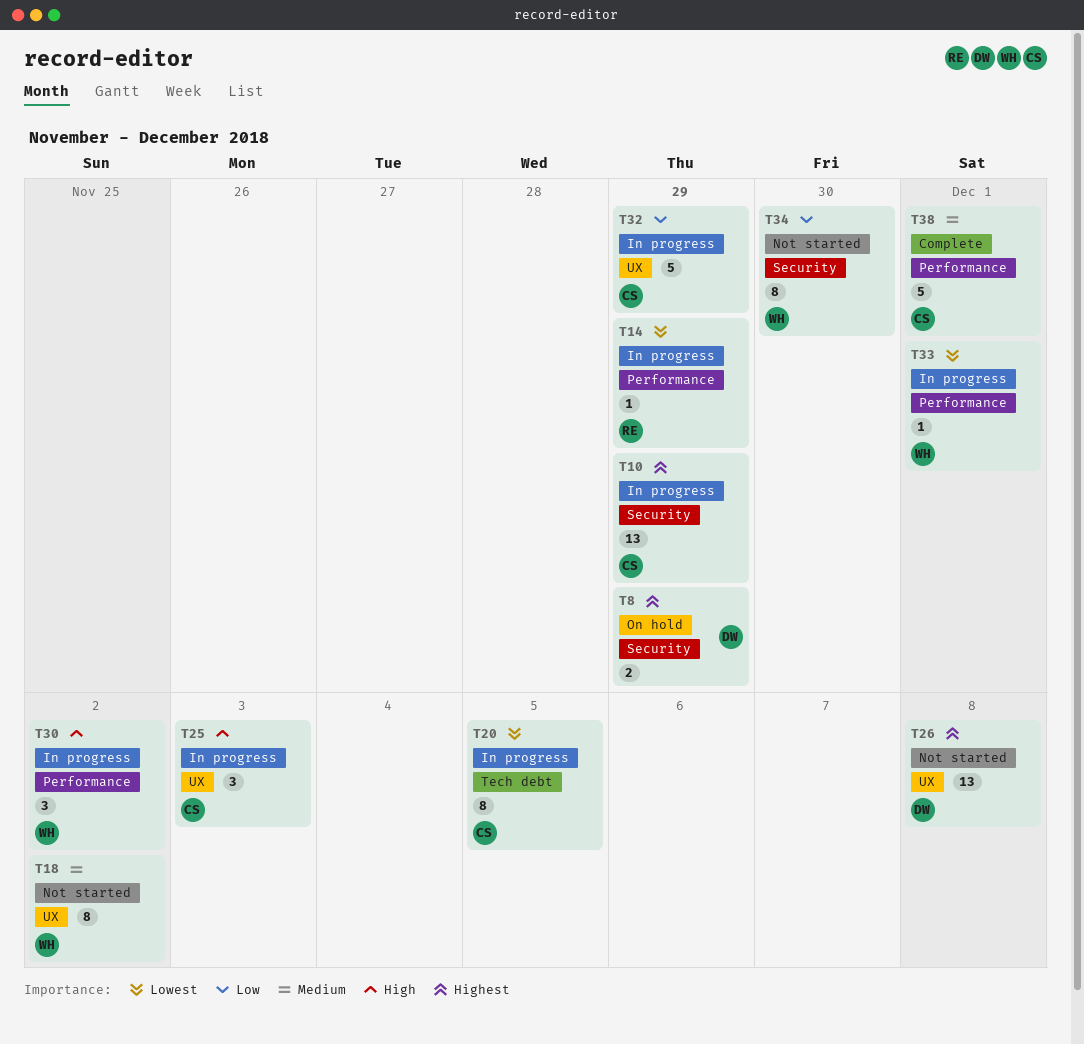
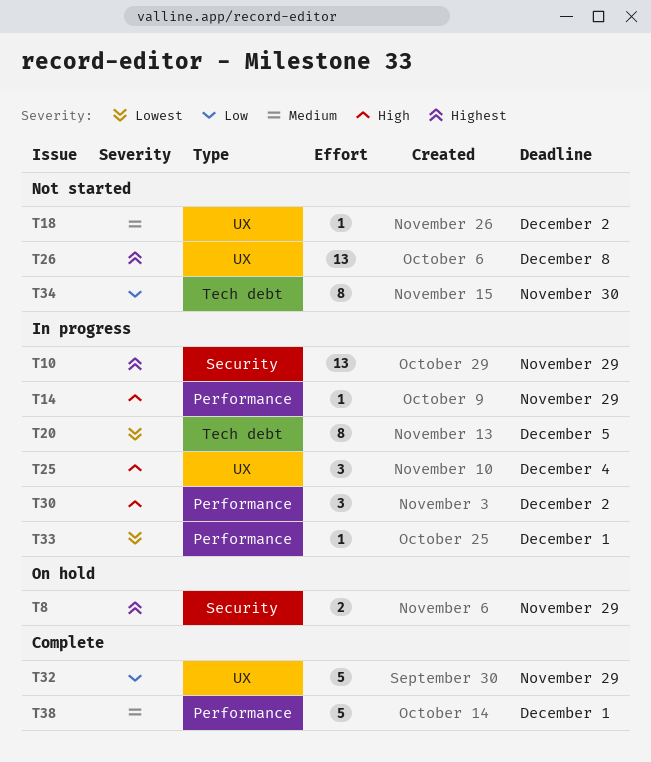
T14, priority: Lowest -> High
T18, estimate: 8 -> 1
T25, due: Dec 3 -> Dec 4
T32, status: In progress -> Complete
T34, label: Security -> Tech debt

